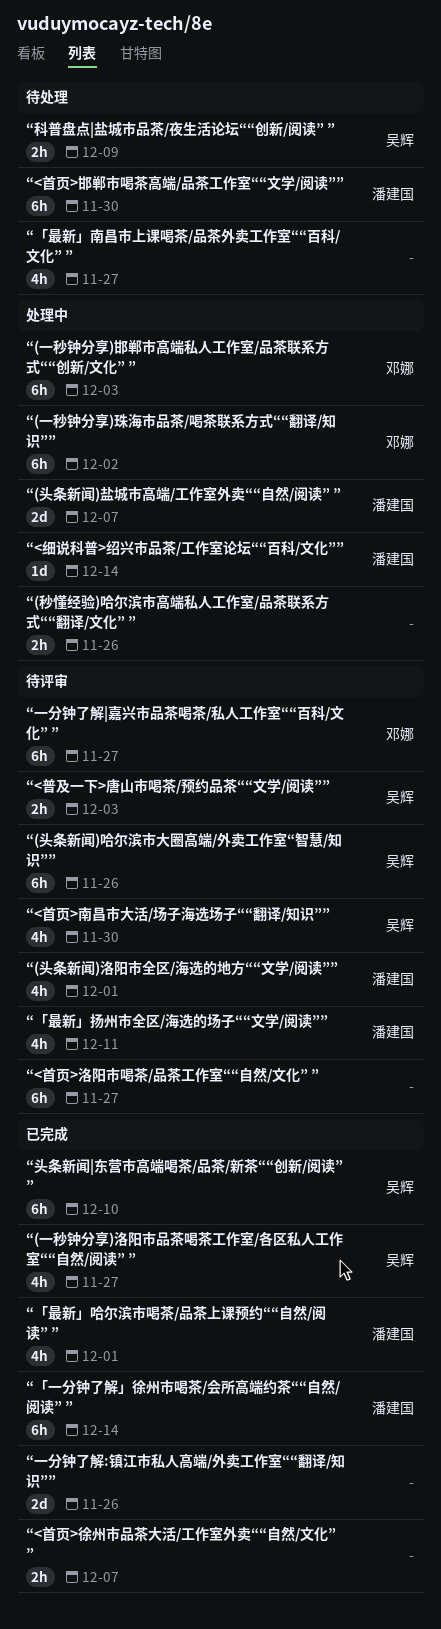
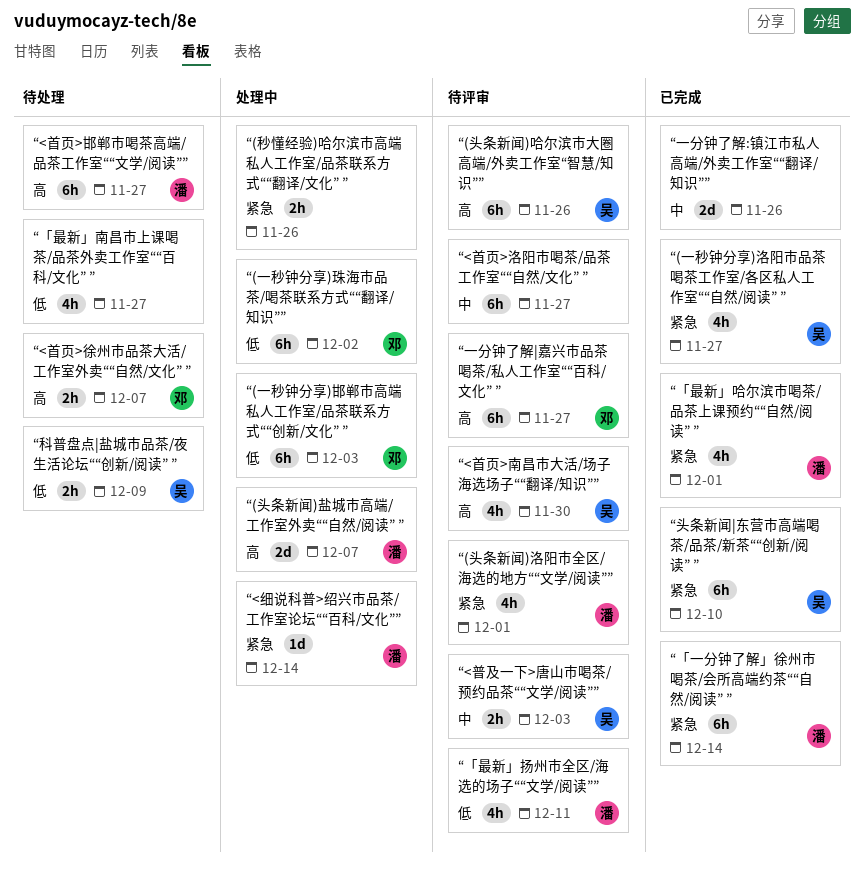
“<首页>徐州市品茶大活/工作室外卖““自然/文化” ”, status: 已完成 -> 待处理
“<首页>徐州市品茶大活/工作室外卖““自然/文化” ”, owner: none -> 邓娜
“<首页>邯郸市喝茶高端/品茶工作室““文学/阅读””, due: Nov 30 -> Nov 27

